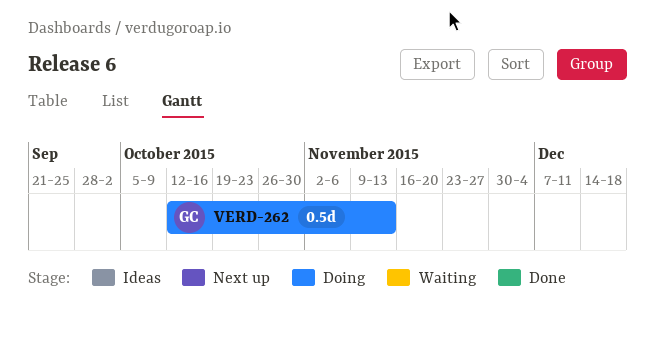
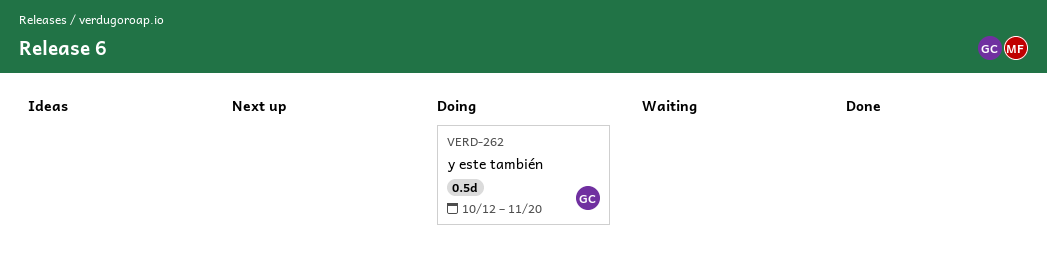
VERD-262, due: Nov 13 -> Nov 20

